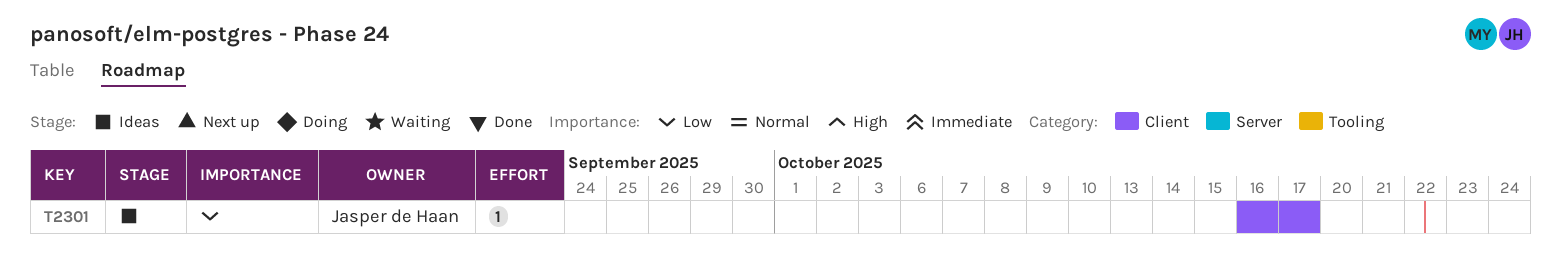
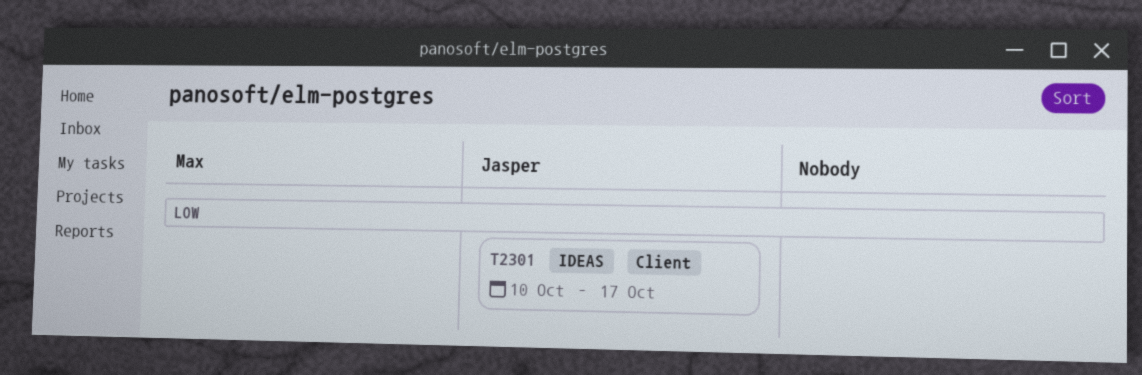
T2301, start: Oct 16 -> Oct 10

